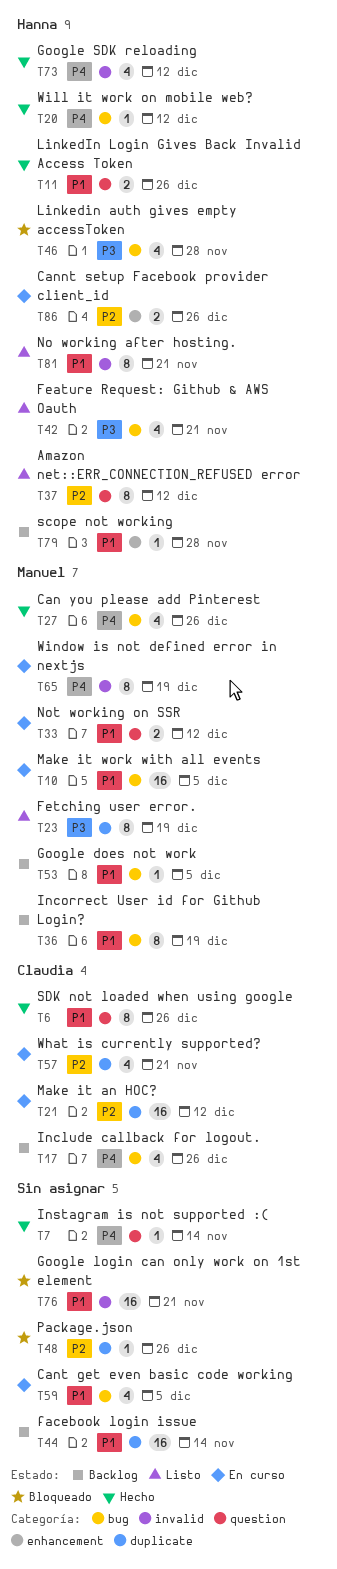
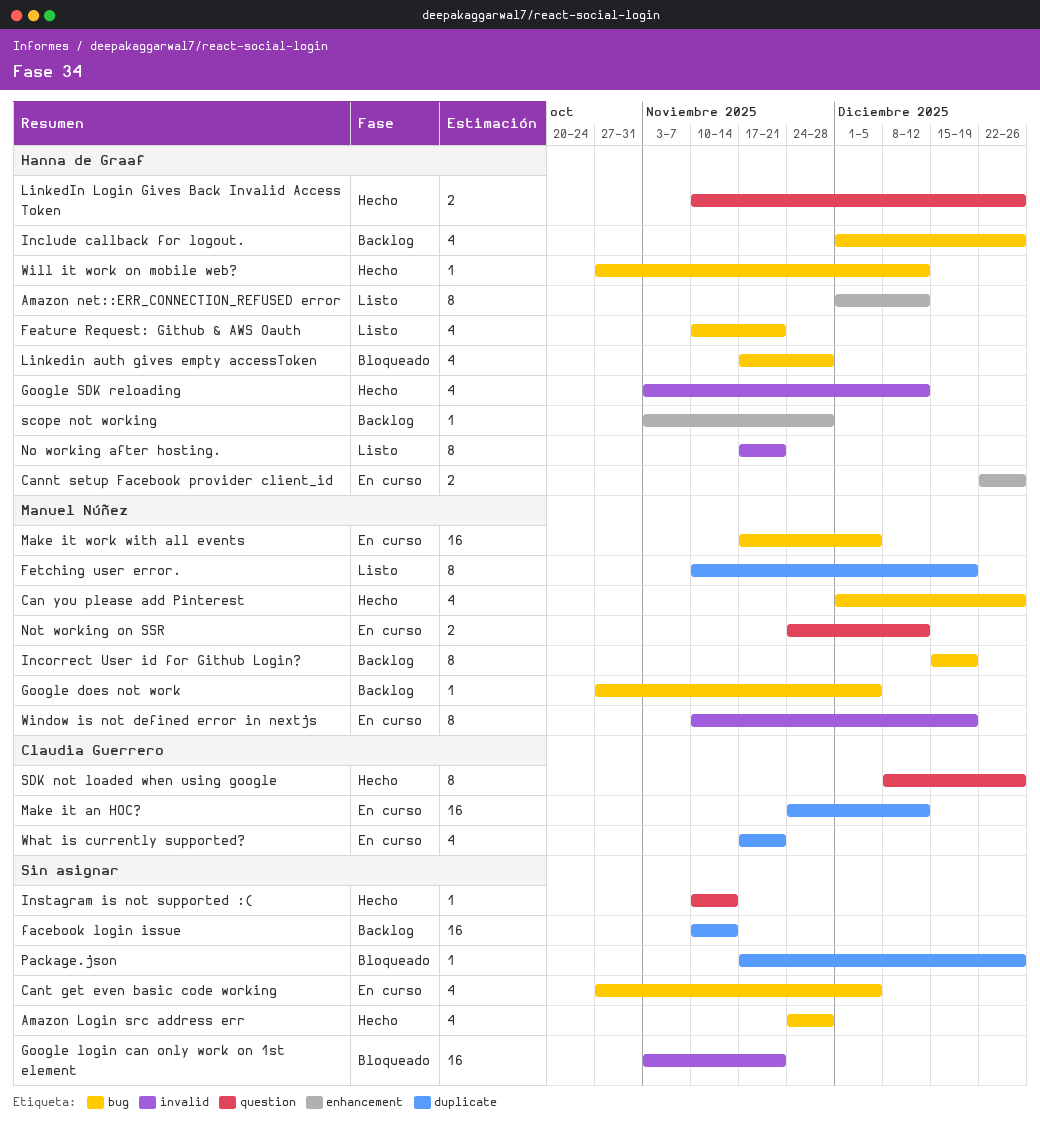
Amazon Login src address err: none -> present
Amazon net::ERR_CONNECTION_REFUSED error, label: question -> enhancement
Include callback for logout., owner: Claudia Guerrero -> Hanna de Graaf

